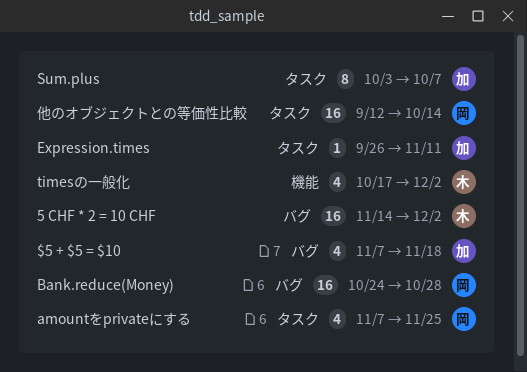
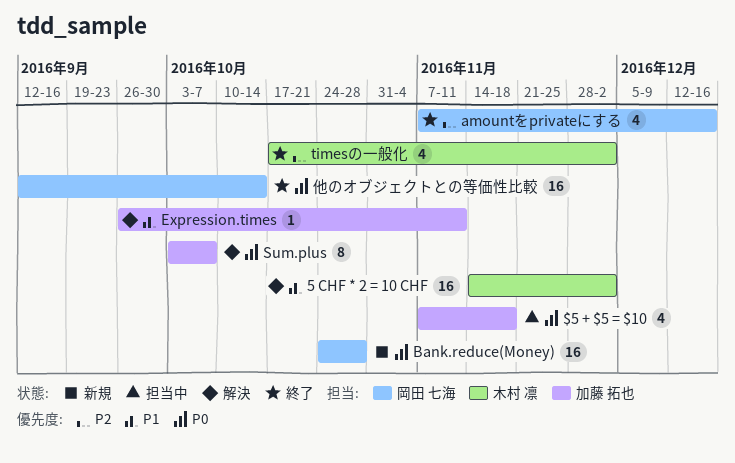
amountをprivateにする, due: Nov 25 -> Dec 16

